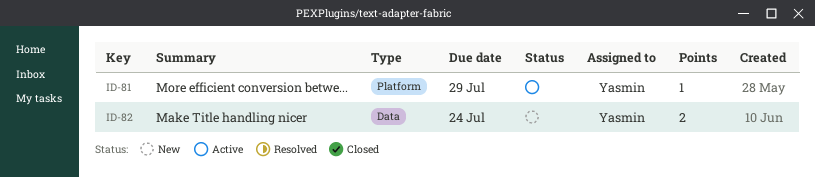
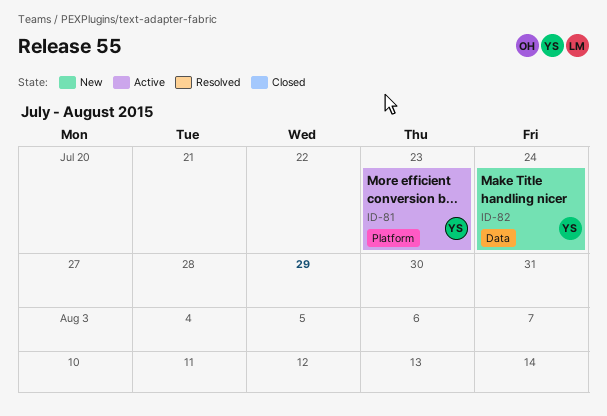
ID-81, due: Jul 29 -> Jul 23

